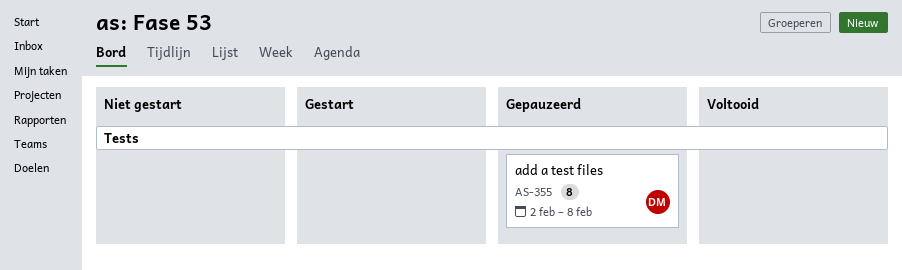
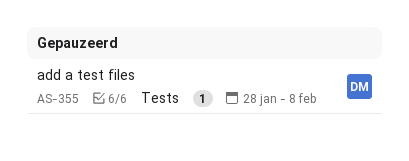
AS-355, estimate: 8 -> 1
AS-355, start: Feb 2 -> Jan 28

